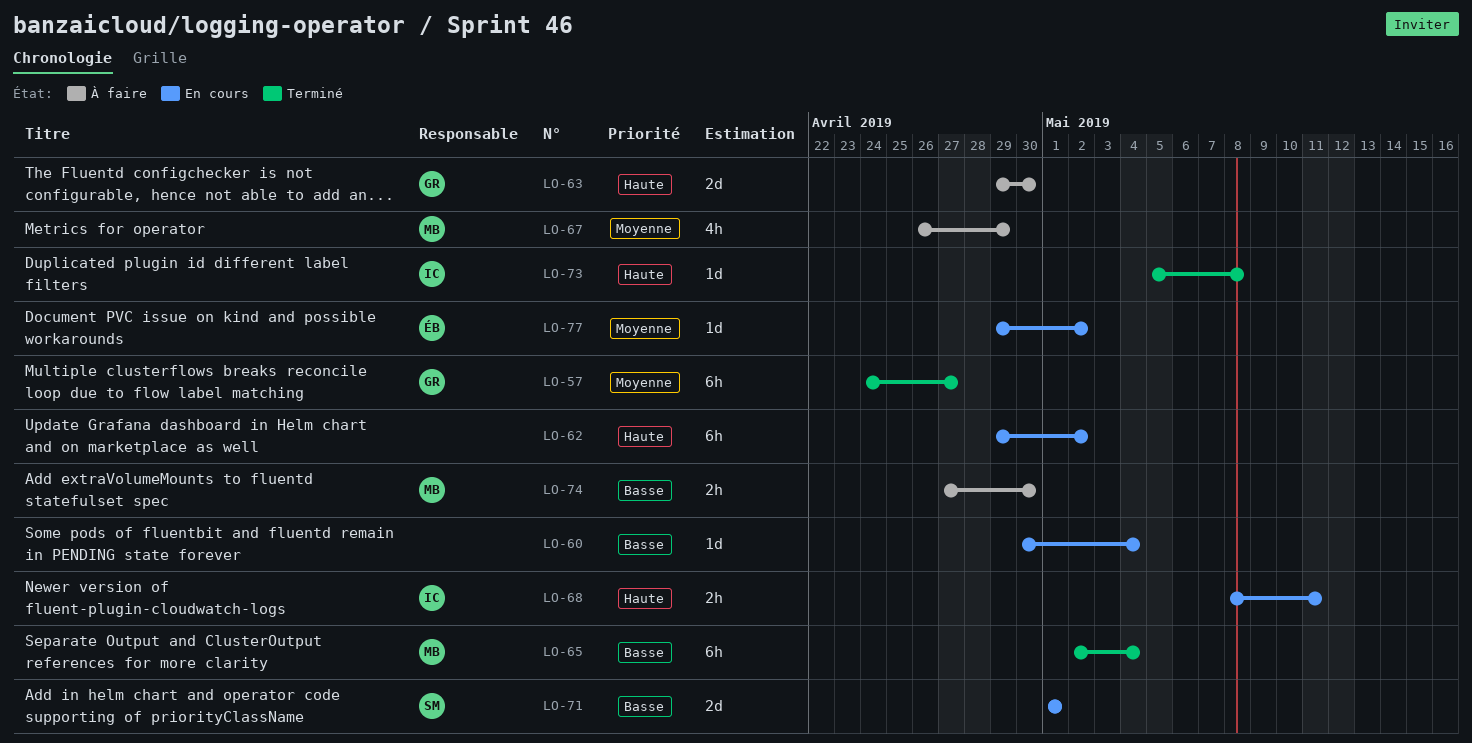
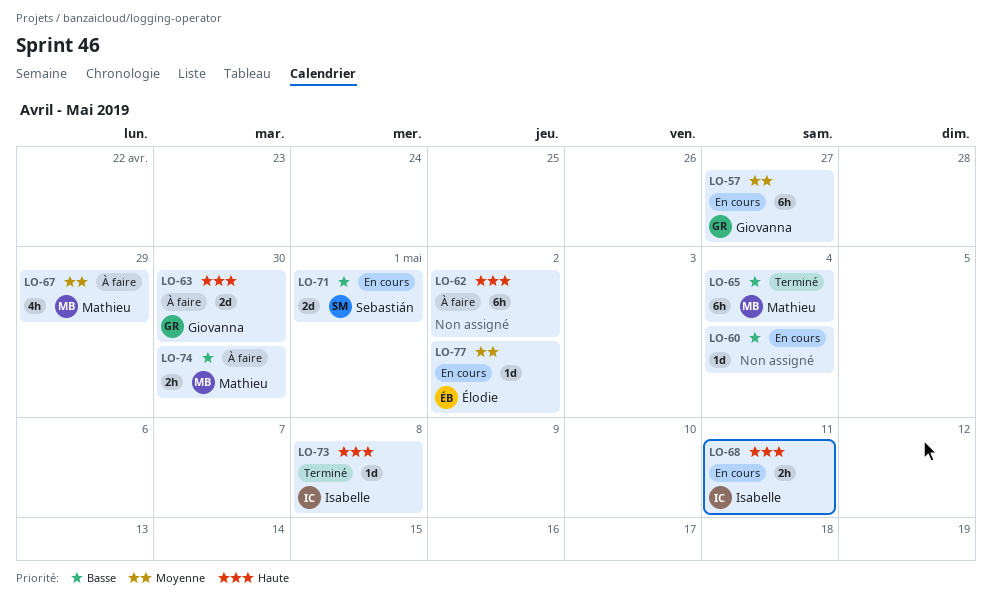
LO-57, status: Terminé -> En cours
LO-62, status: En cours -> À faire

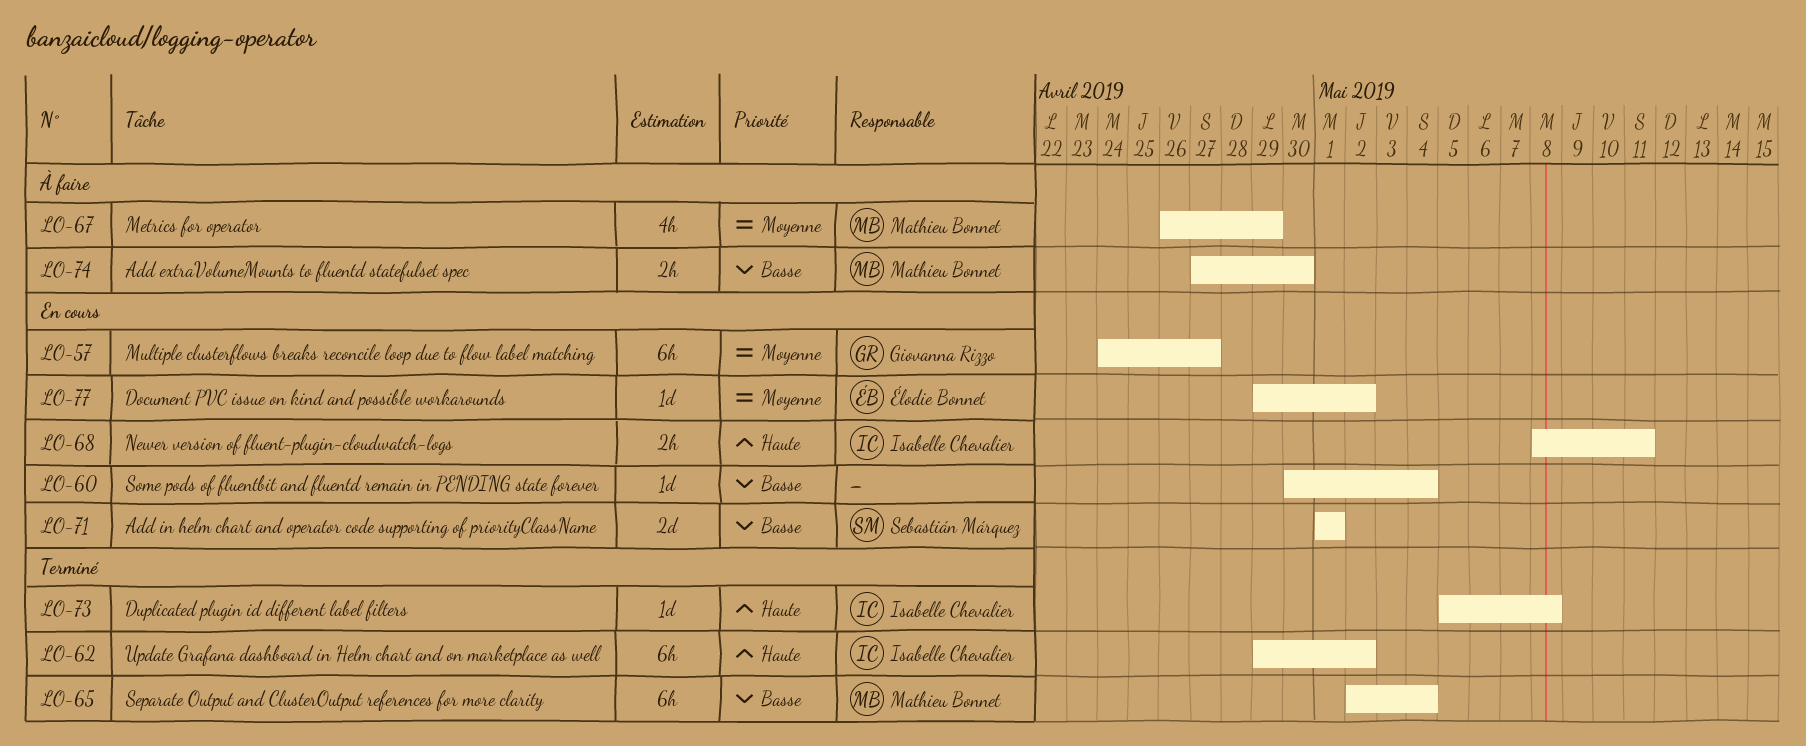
LO-62, status: À faire -> Terminé
LO-62, owner: none -> Isabelle Chevalier
LO-63: present -> none

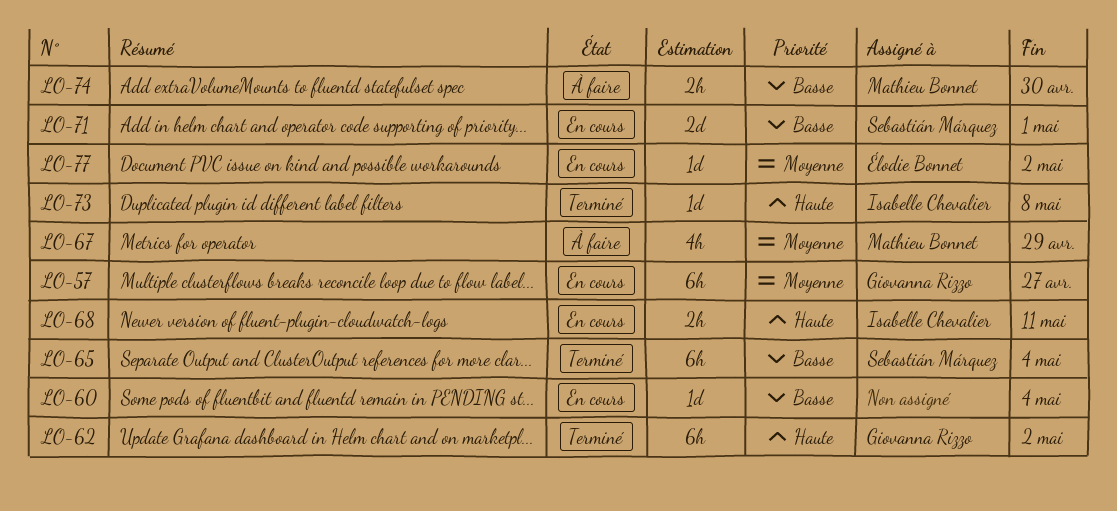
LO-62, owner: Isabelle Chevalier -> Giovanna Rizzo
LO-65, owner: Mathieu Bonnet -> Sebastián Márquez

